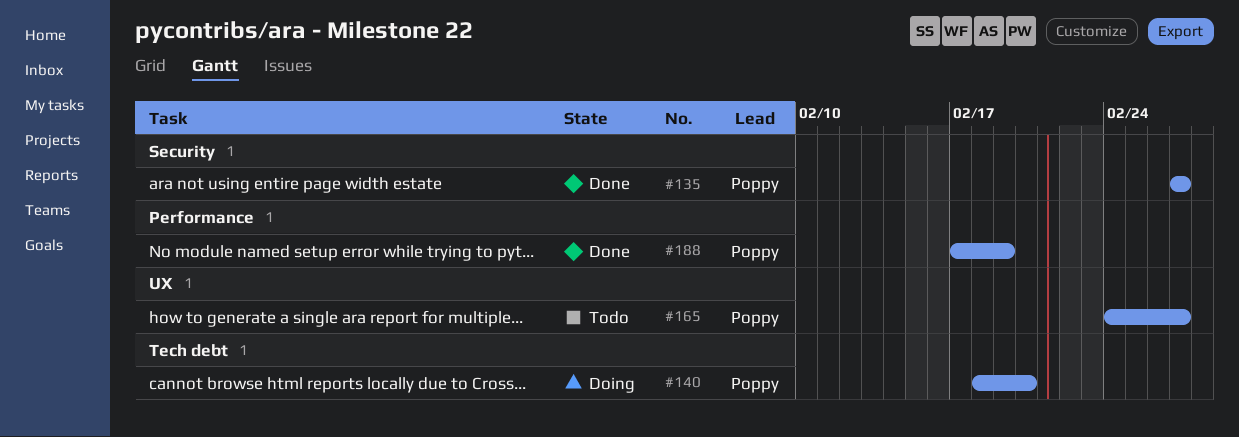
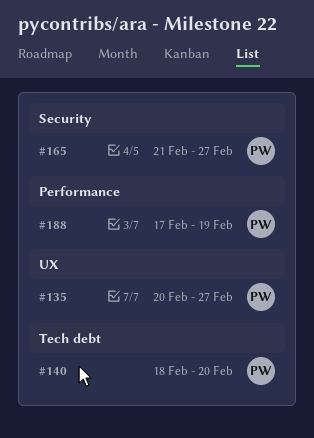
#135, label: Security -> UX
#135, start: Feb 27 -> Feb 20
#165, label: UX -> Security
#165, start: Feb 24 -> Feb 21

